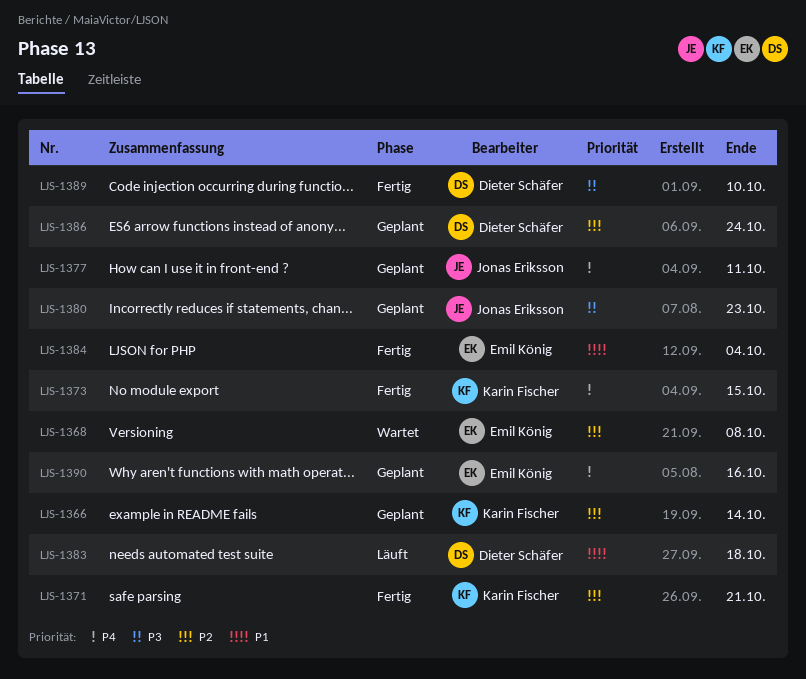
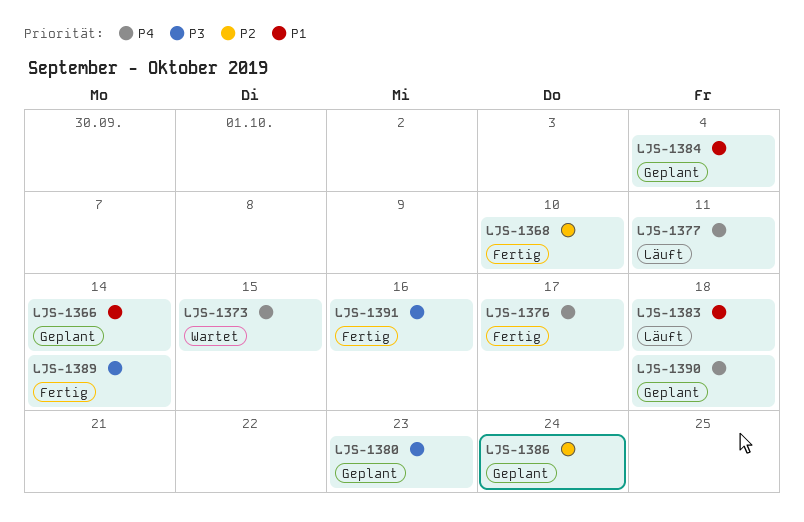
LJS-1366, priority: P2 -> P1
LJS-1368, status: Wartet -> Fertig
LJS-1368, due: Oct 8 -> Oct 10
LJS-1371: present -> none
LJS-1373, status: Fertig -> Wartet
LJS-1376: none -> present
LJS-1377, status: Geplant -> Läuft
LJS-1384, status: Fertig -> Geplant
LJS-1389, due: Oct 10 -> Oct 14
LJS-1390, due: Oct 16 -> Oct 18
LJS-1391: none -> present

